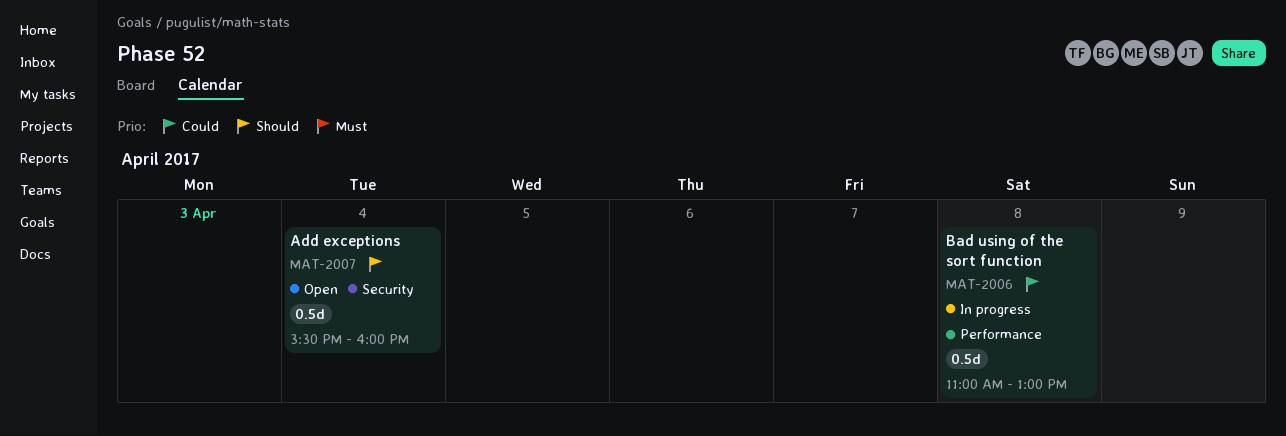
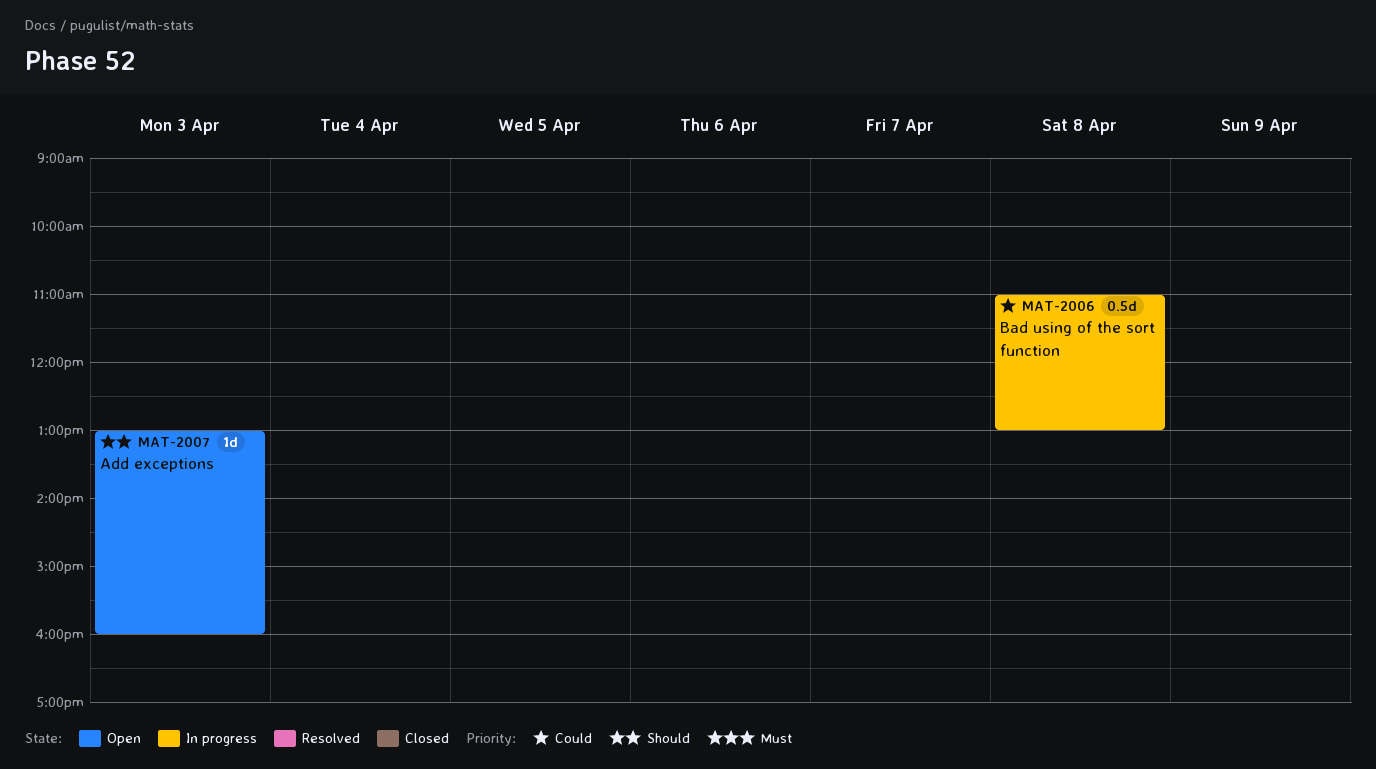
MAT-2007, estimate: 0.5d -> 1d
MAT-2007, day: Apr 4 -> Apr 3
MAT-2007, begins: 15:30 -> 13:00

